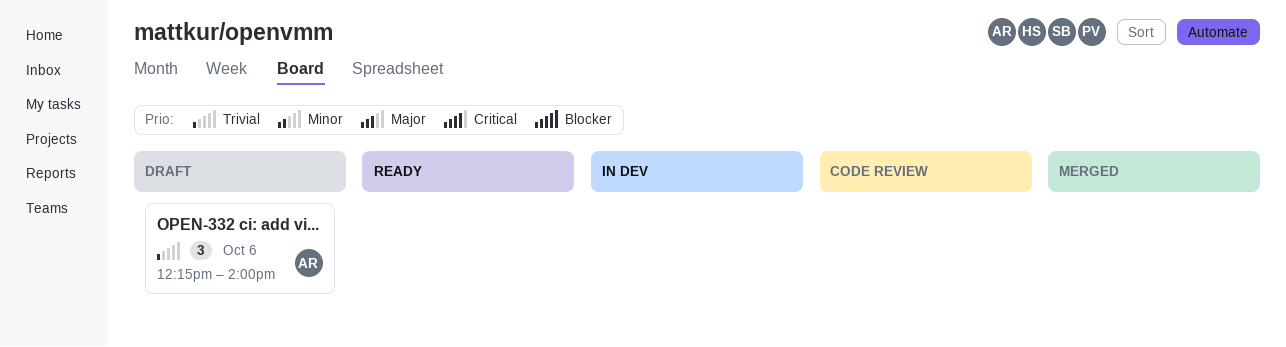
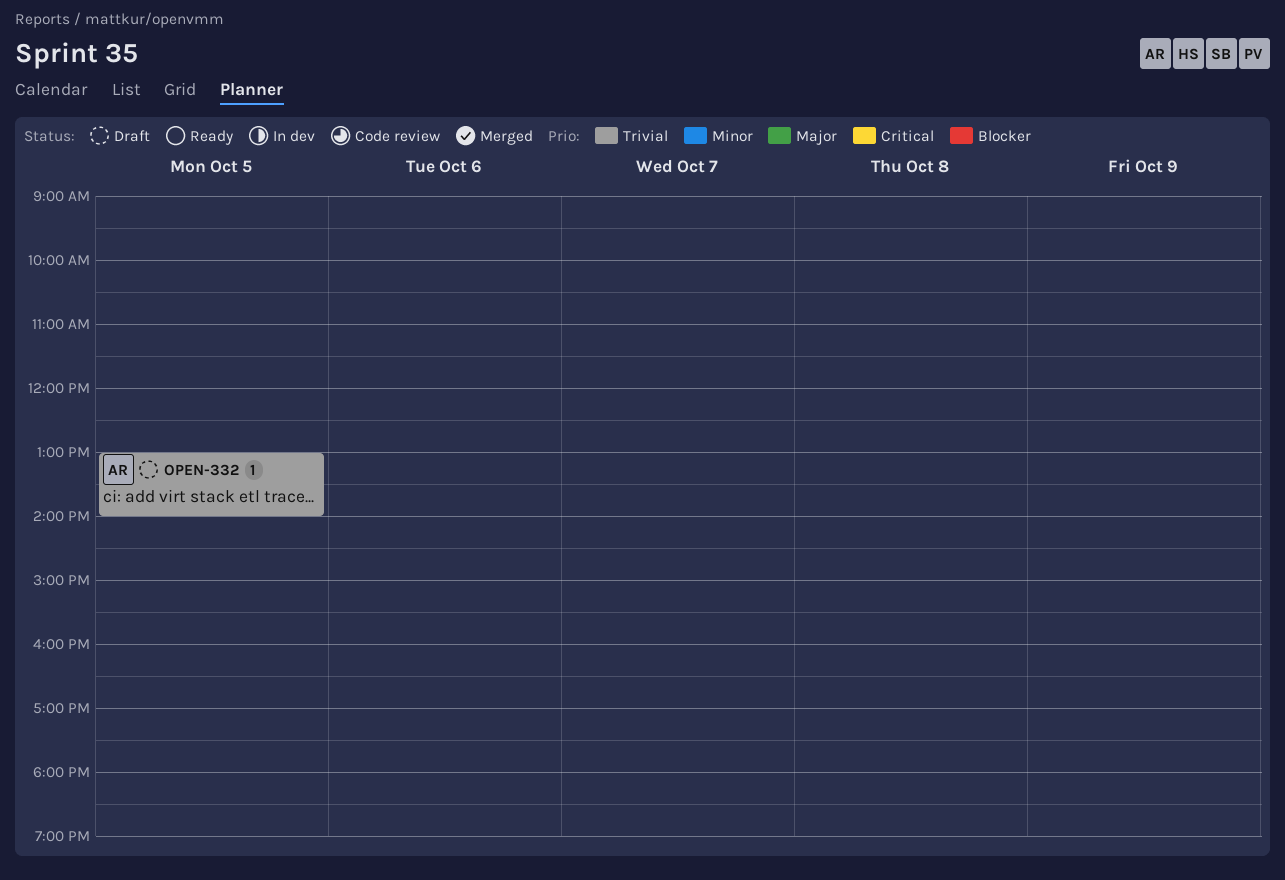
OPEN-332, estimate: 3 -> 1
OPEN-332, day: Oct 6 -> Oct 5
OPEN-332, begins: 12:15 -> 13:00

